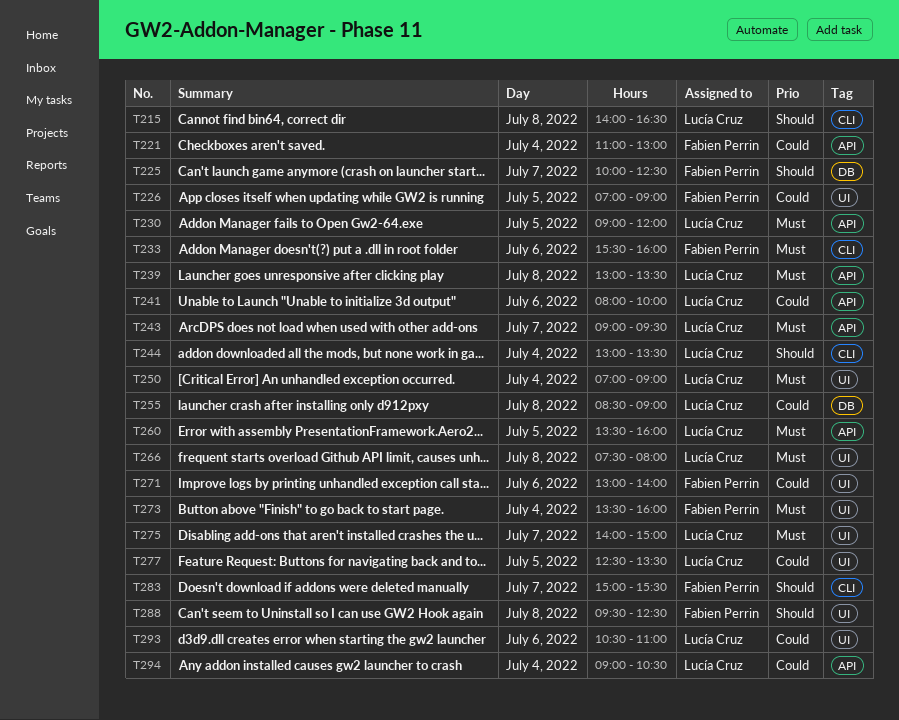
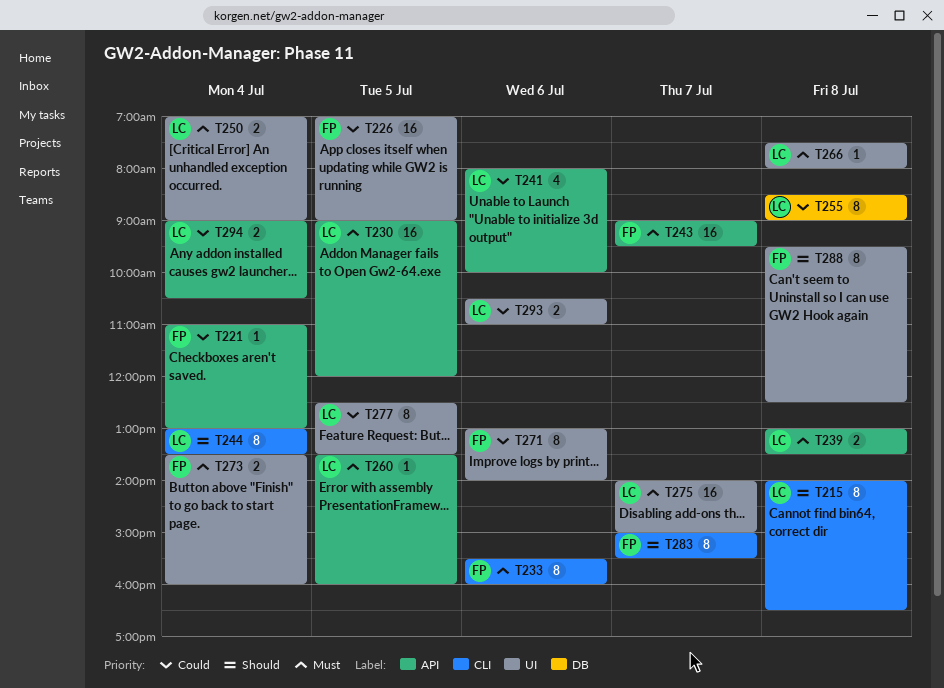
T225: present -> none
T243, owner: Lucía Cruz -> Fabien Perrin

